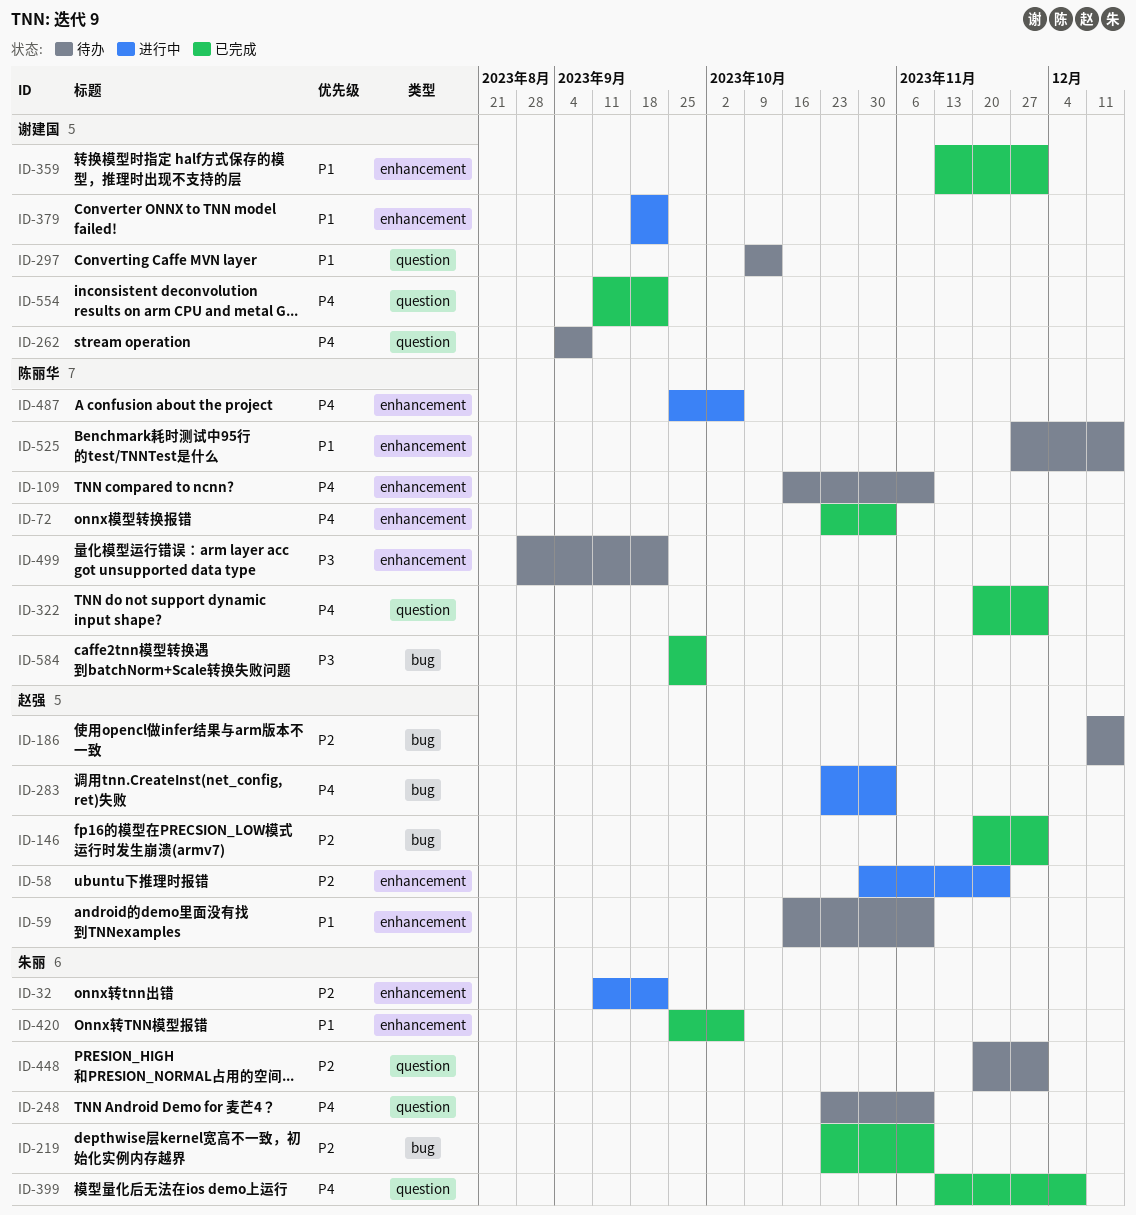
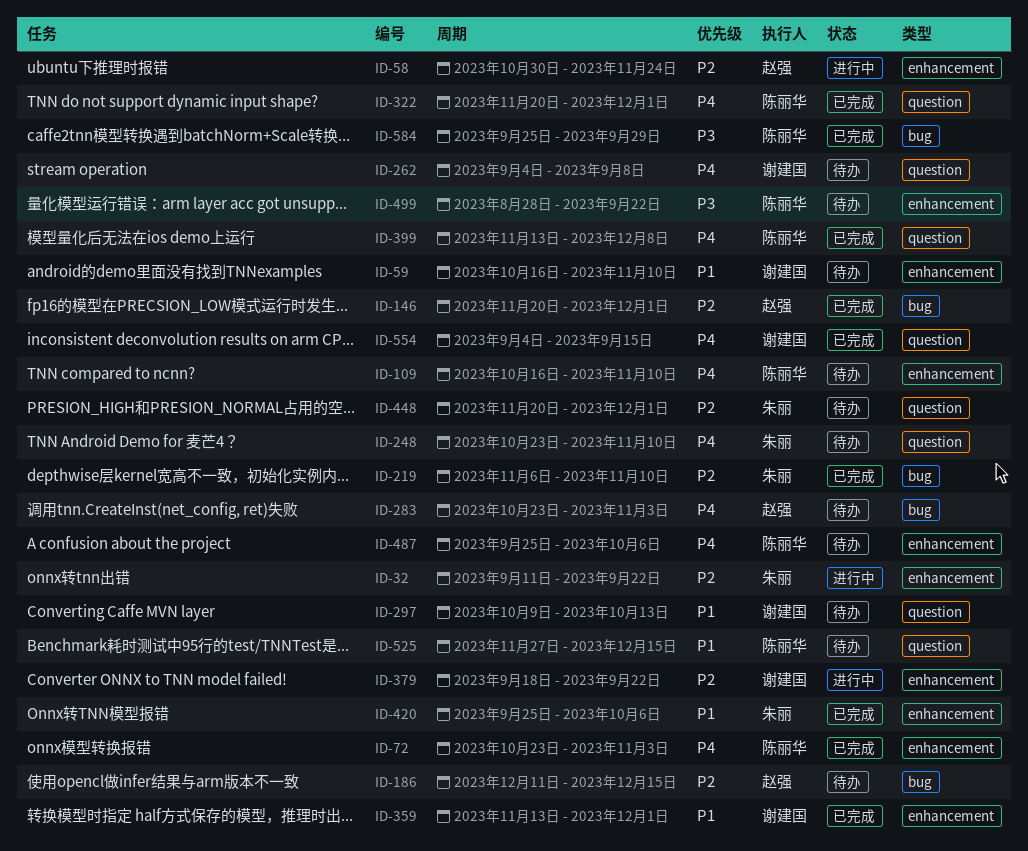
ID-59, owner: 赵强 -> 谢建国
ID-219, start: Oct 23 -> Nov 6
ID-283, status: 进行中 -> 待办
ID-379, priority: P1 -> P2
ID-399, owner: 朱丽 -> 陈丽华
ID-487, status: 进行中 -> 待办
ID-525, label: enhancement -> question
ID-554, start: Sep 11 -> Sep 4
ID-554, due: Sep 22 -> Sep 15

